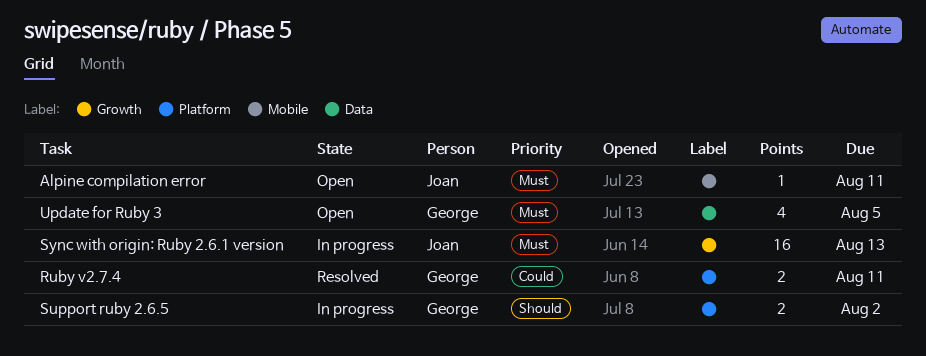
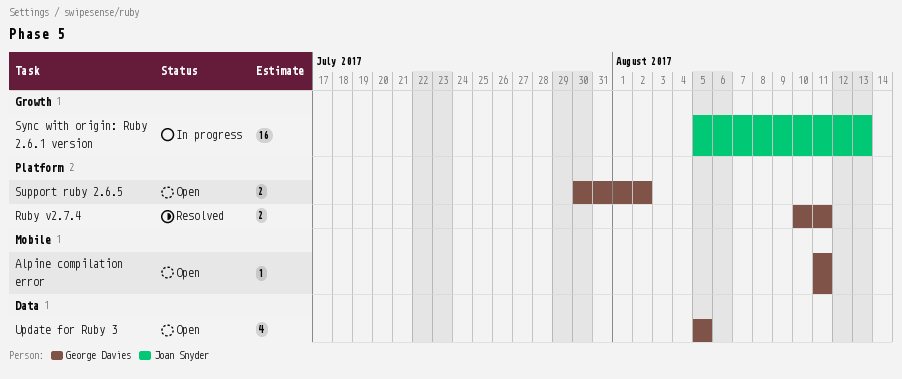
Alpine compilation error, owner: Joan Snyder -> George Davies
Support ruby 2.6.5, status: In progress -> Open

